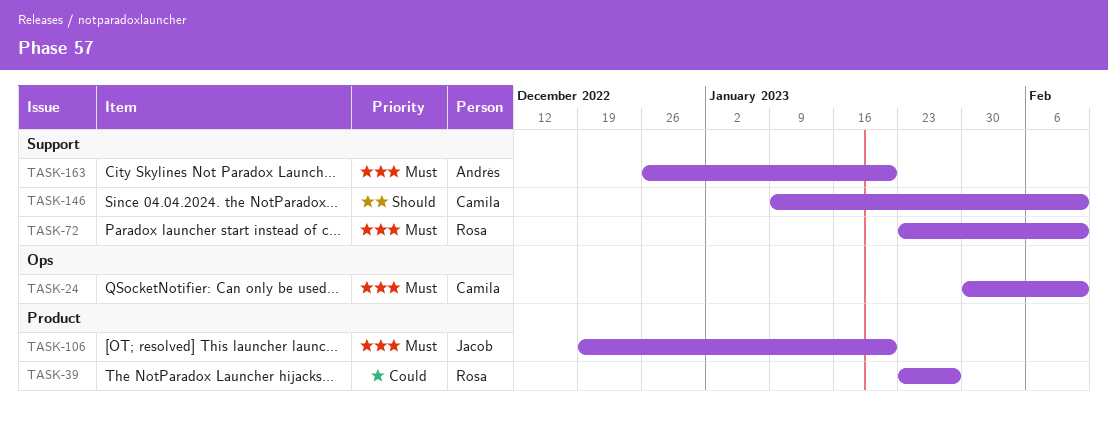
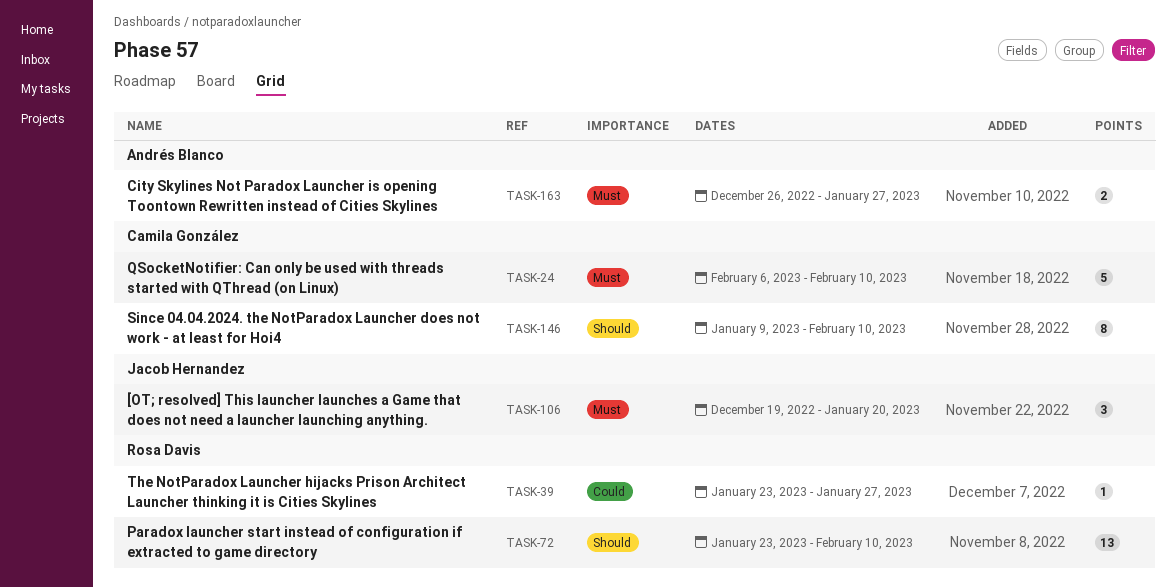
TASK-24, start: Jan 30 -> Feb 6
TASK-72, priority: Must -> Should
TASK-163, due: Jan 20 -> Jan 27

